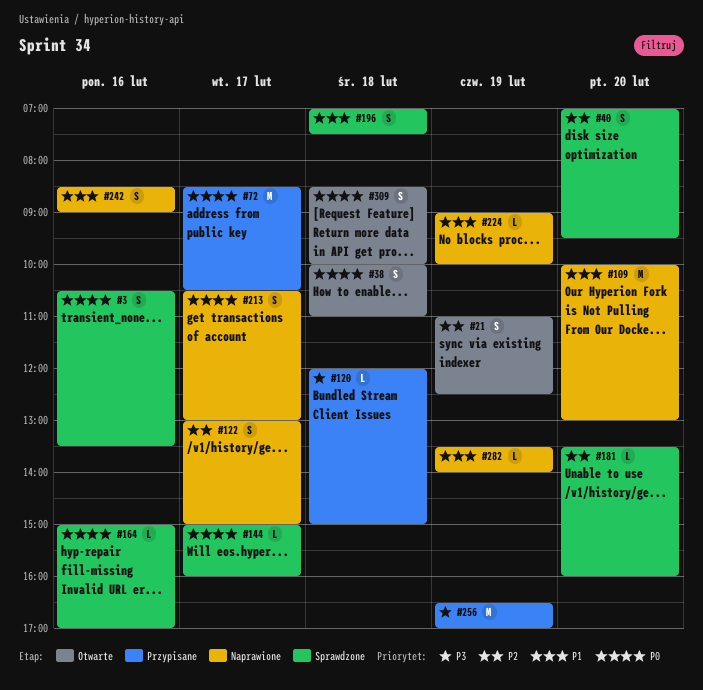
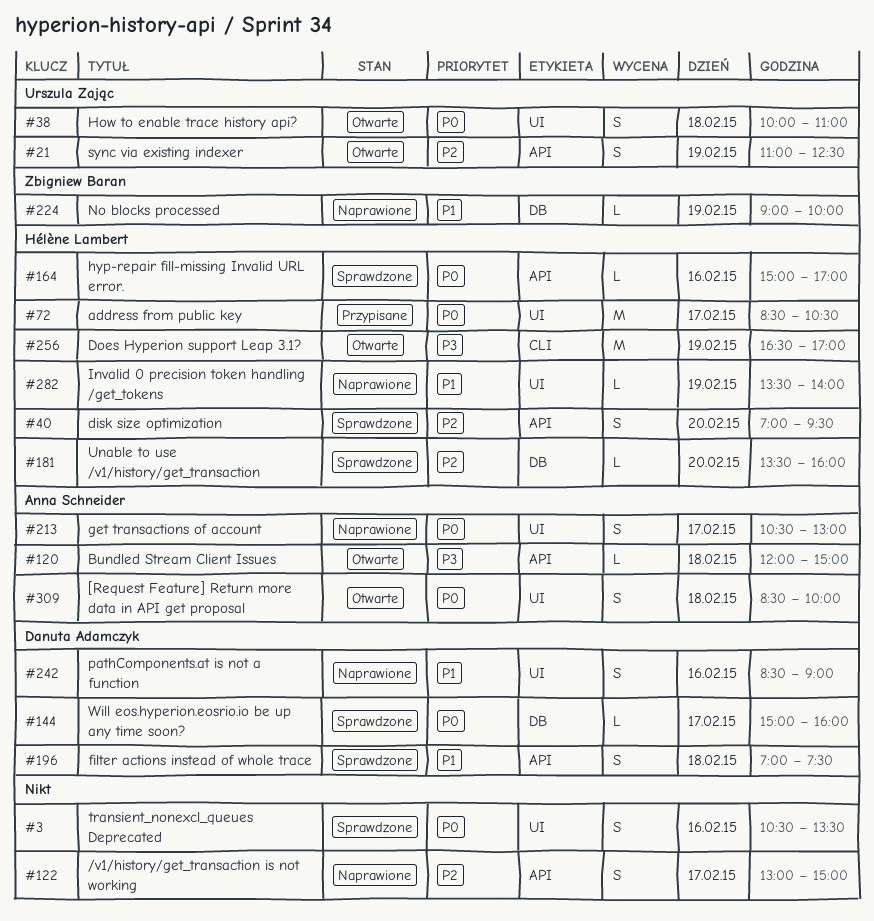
#109: present -> none
#120, status: Przypisane -> Otwarte
#256, status: Przypisane -> Otwarte

